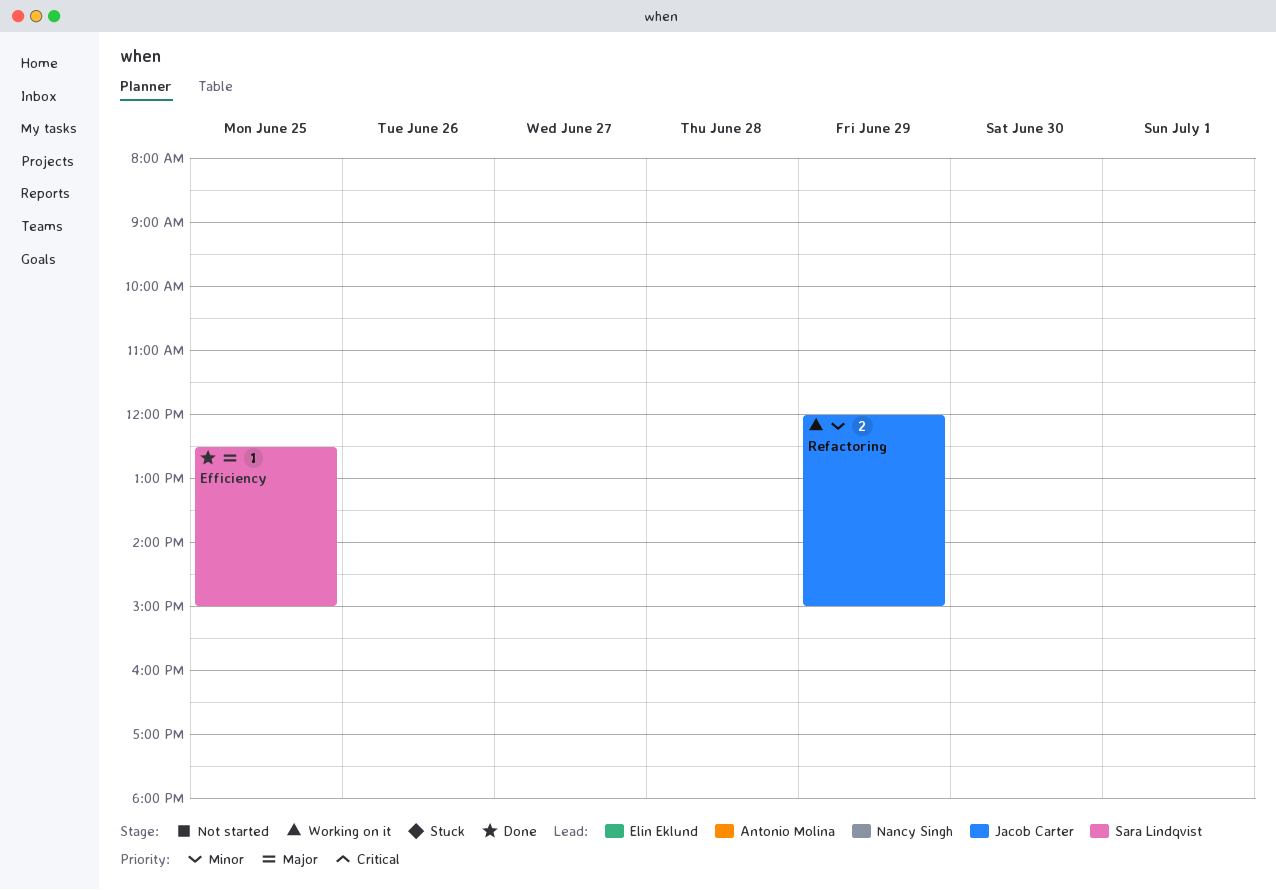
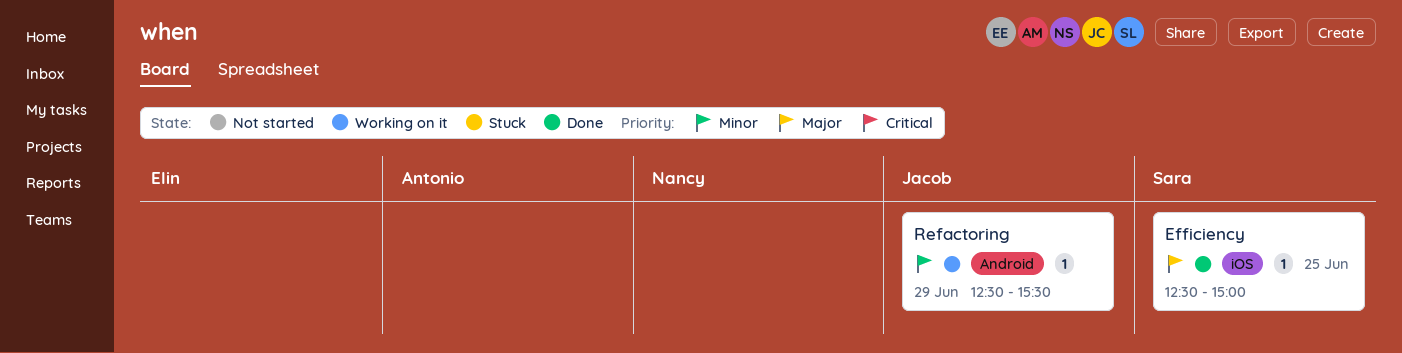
Refactoring, estimate: 2 -> 1
Refactoring, begins: 12:00 -> 12:30
Refactoring, ends: 15:00 -> 15:30

